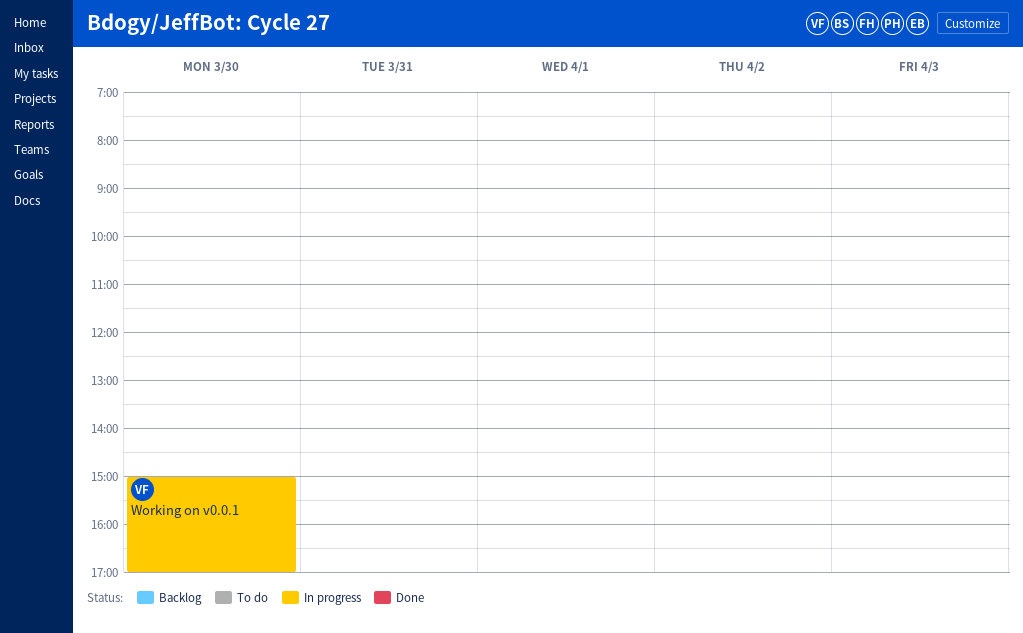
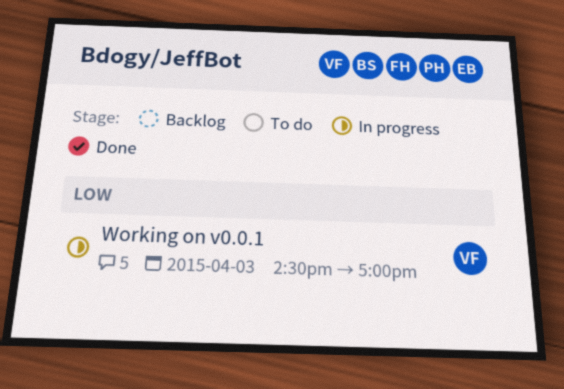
Working on v0.0.1, day: Mar 30 -> Apr 3
Working on v0.0.1, begins: 15:00 -> 14:30

